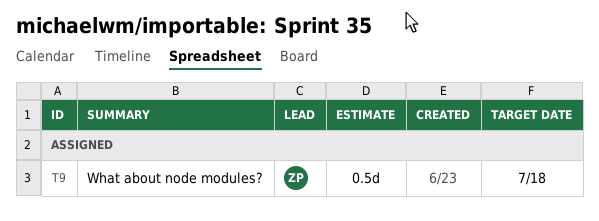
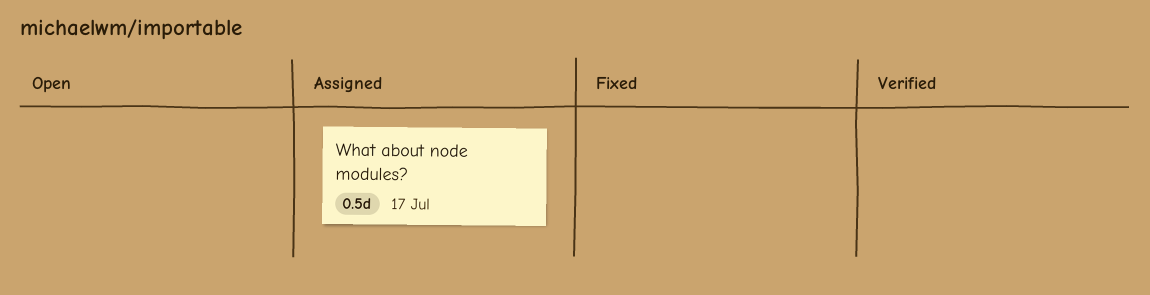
What about node modules?, due: Jul 18 -> Jul 17

